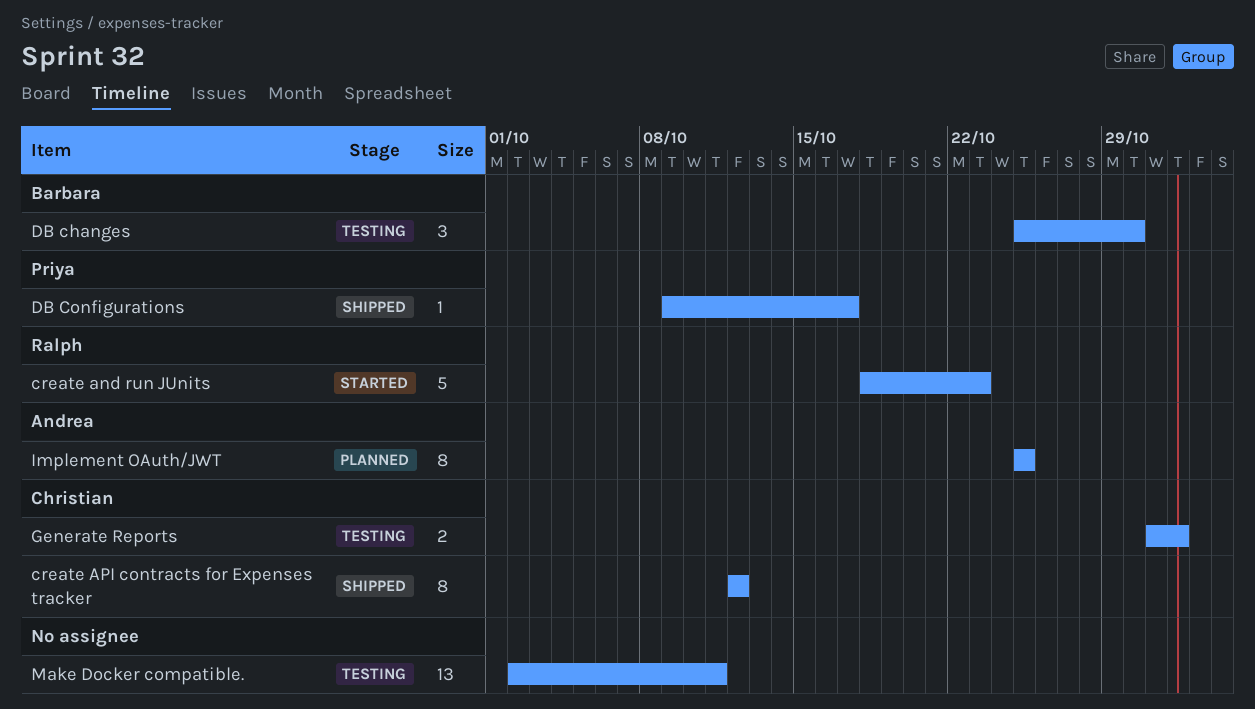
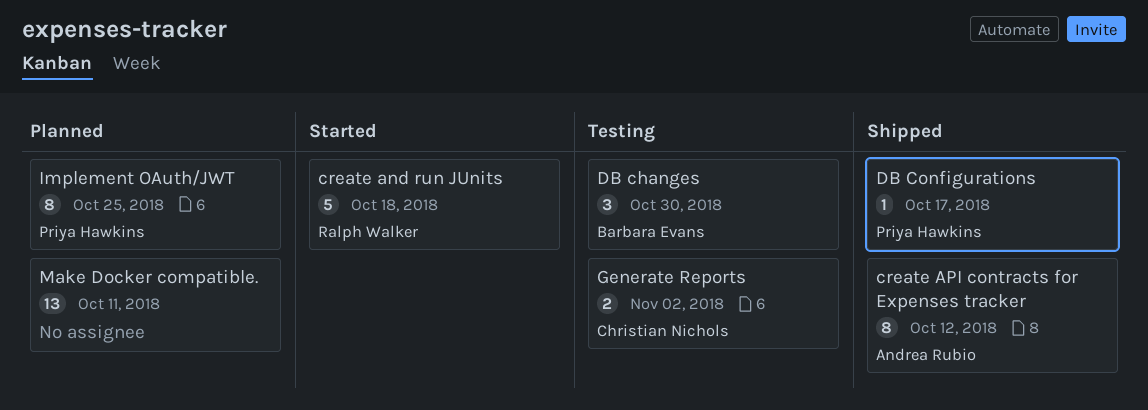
create and run JUnits, due: Oct 23 -> Oct 18
create API contracts for Expenses tracker, owner: Christian Nichols -> Andrea Rubio
Generate Reports, due: Nov 1 -> Nov 2
Implement OAuth/JWT, owner: Andrea Rubio -> Priya Hawkins
Make Docker compatible., status: Testing -> Planned

